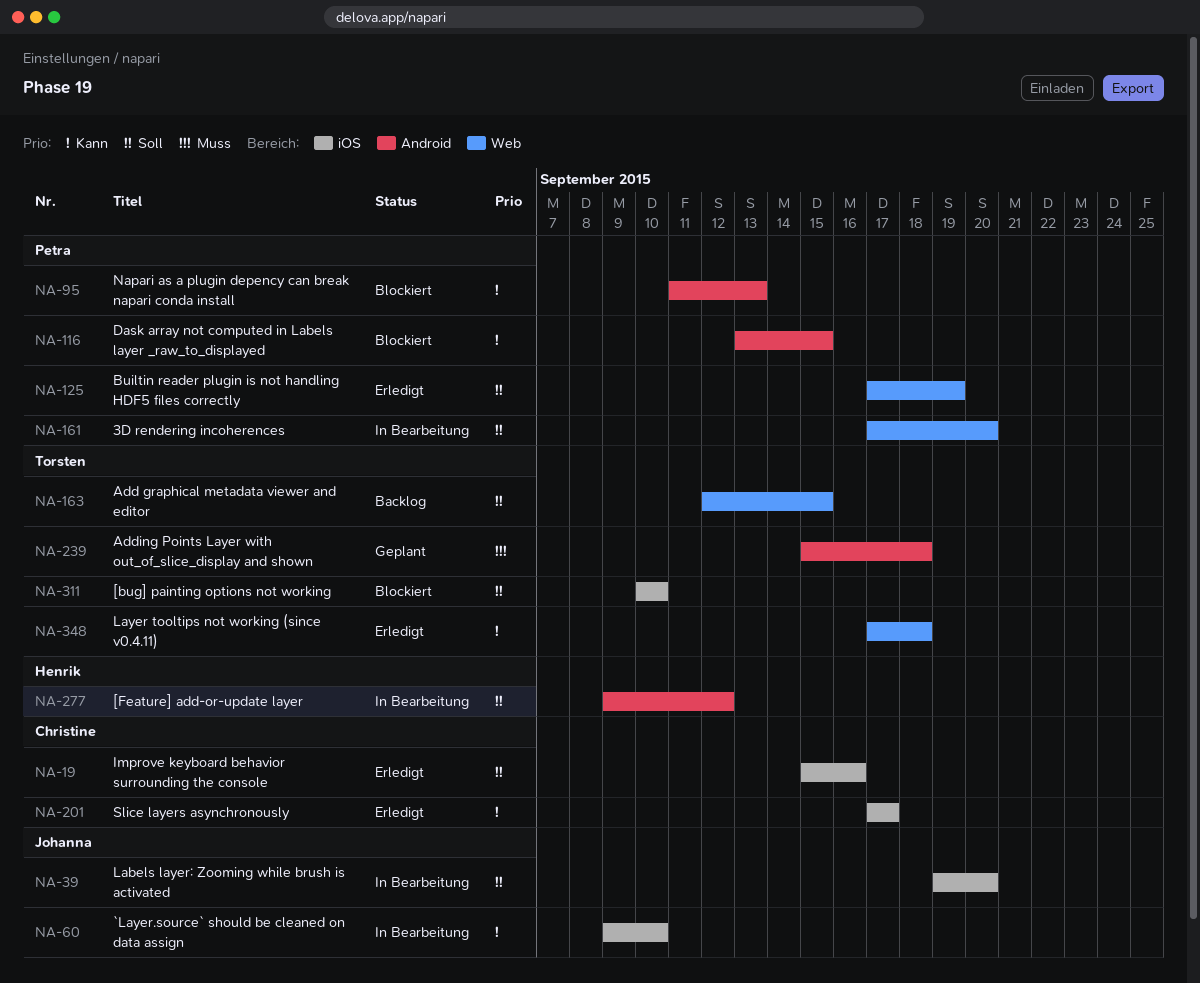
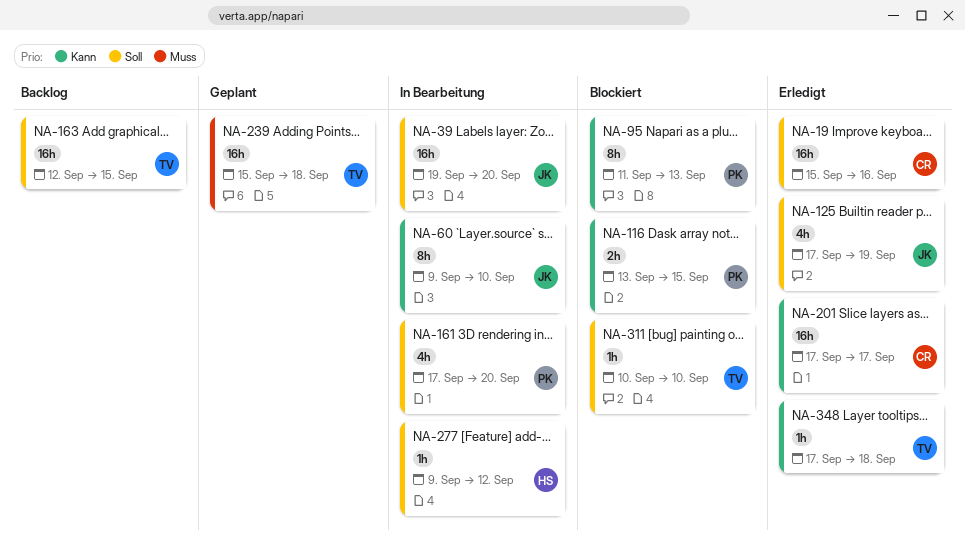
NA-125, owner: Petra -> Johanna

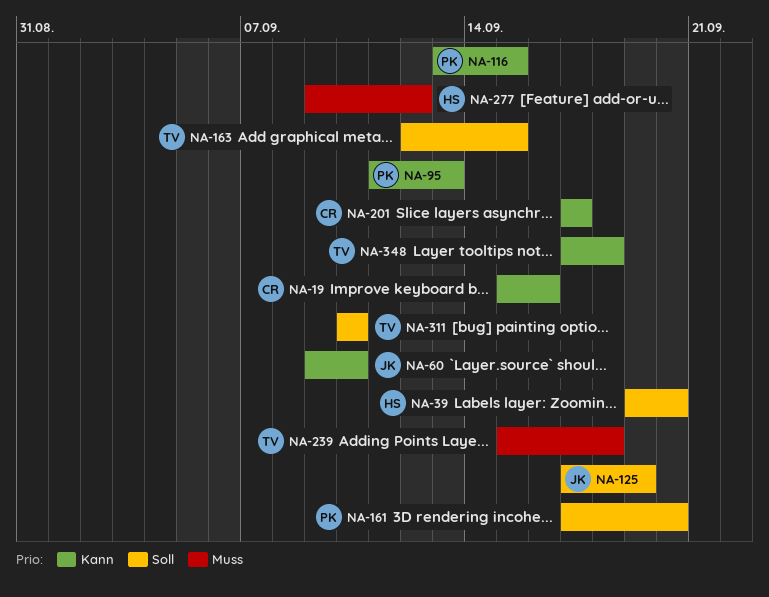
NA-19, priority: Soll -> Kann
NA-39, owner: JK -> HS
NA-277, priority: Soll -> Muss

